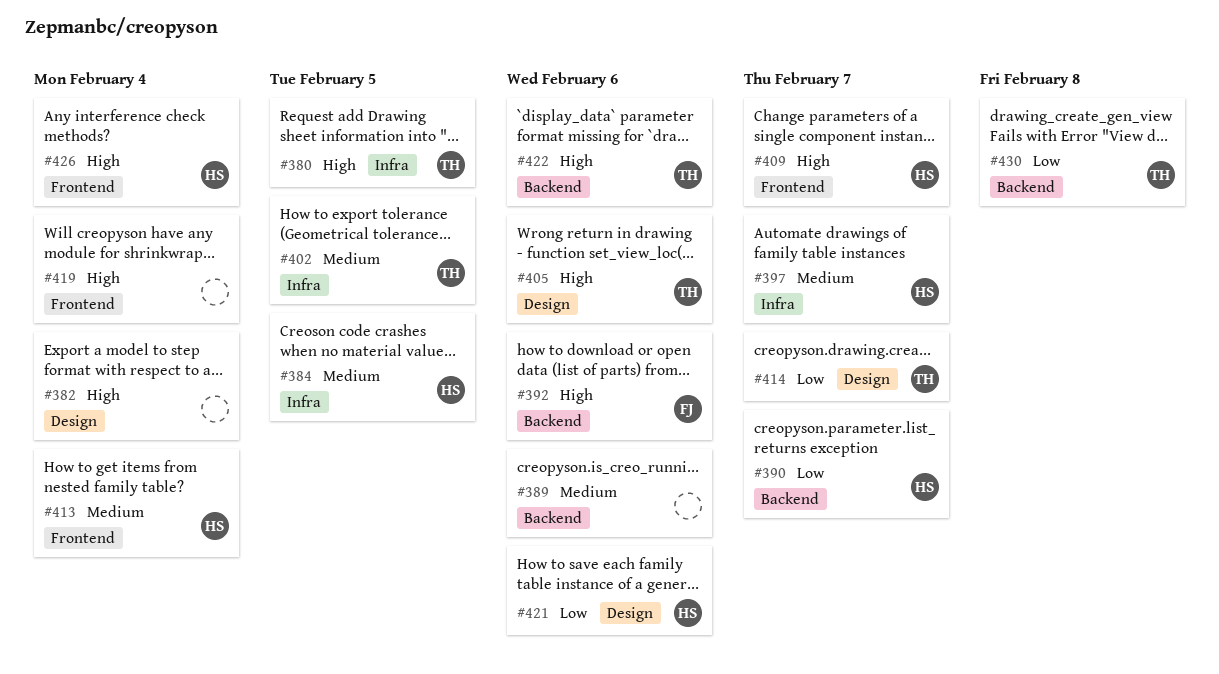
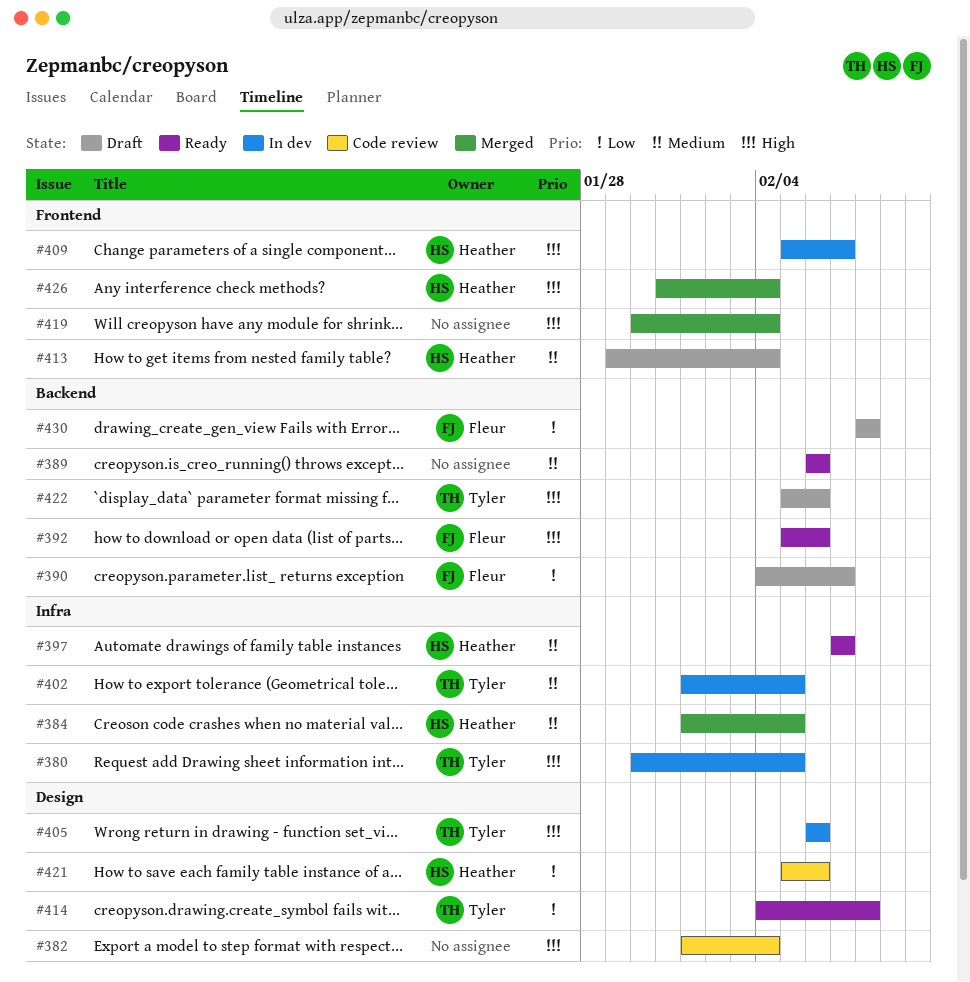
#390, owner: Heather -> Fleur
#414, due: Feb 7 -> Feb 8
#430, owner: Tyler -> Fleur

